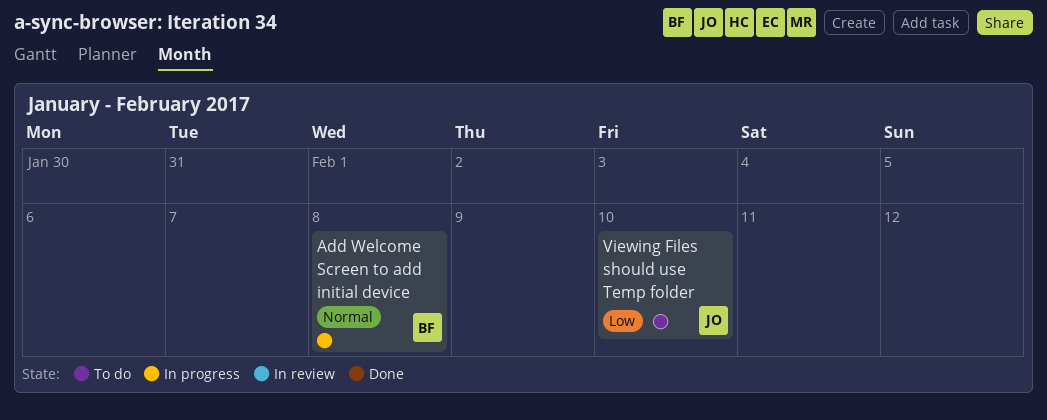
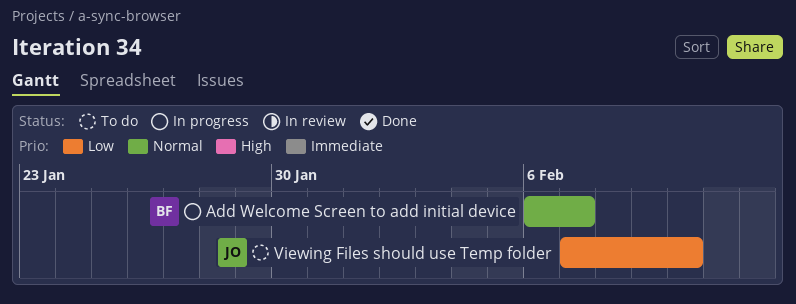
Add Welcome Screen to add initial device, due: Feb 8 -> Feb 7

